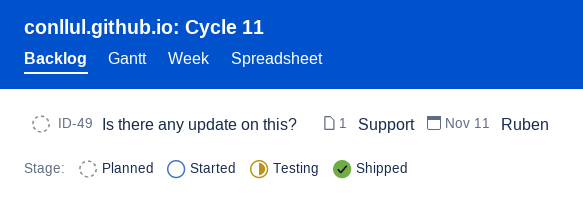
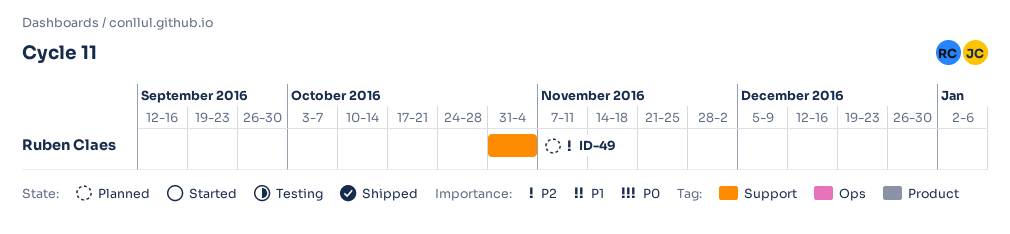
ID-49, due: Nov 11 -> Nov 4

